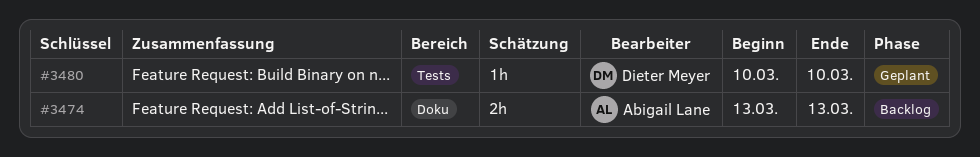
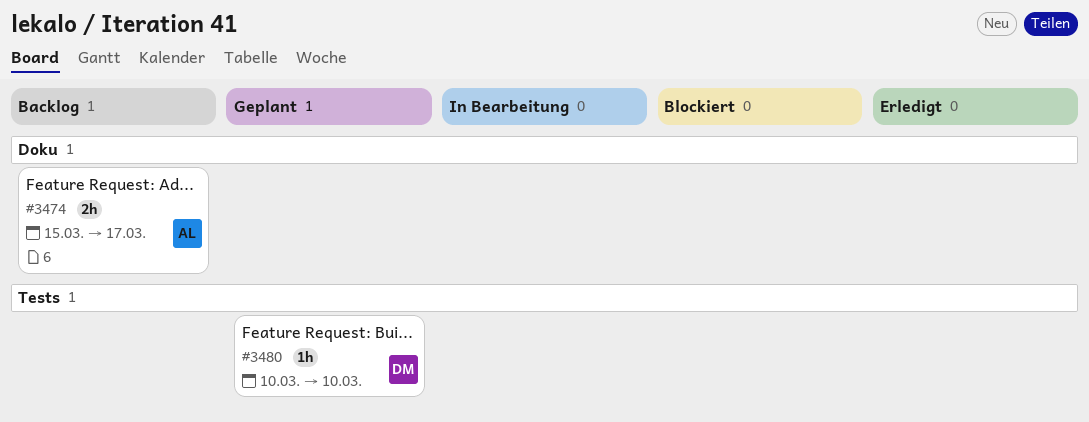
#3474, start: Mar 13 -> Mar 15
#3474, due: Mar 13 -> Mar 17

